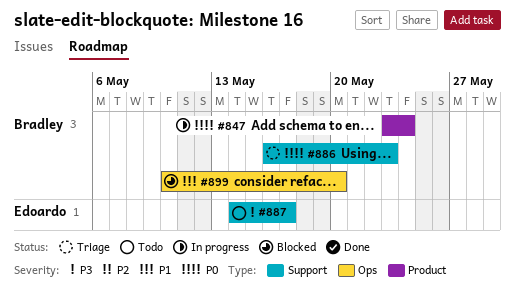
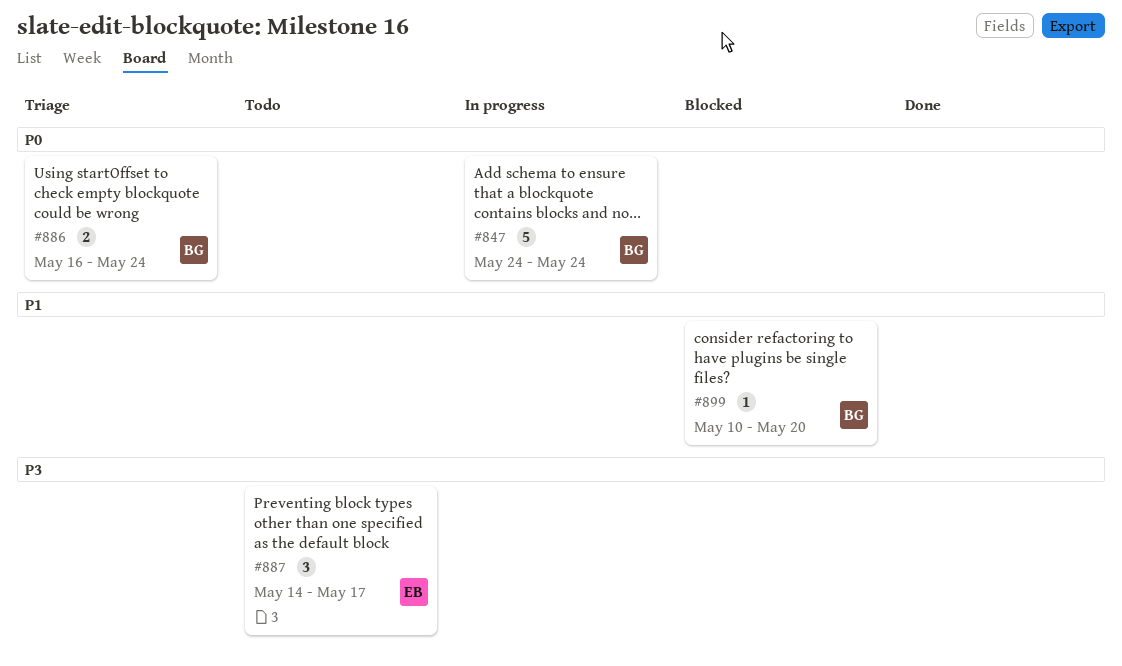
#847, start: May 23 -> May 24
#886, due: May 23 -> May 24

